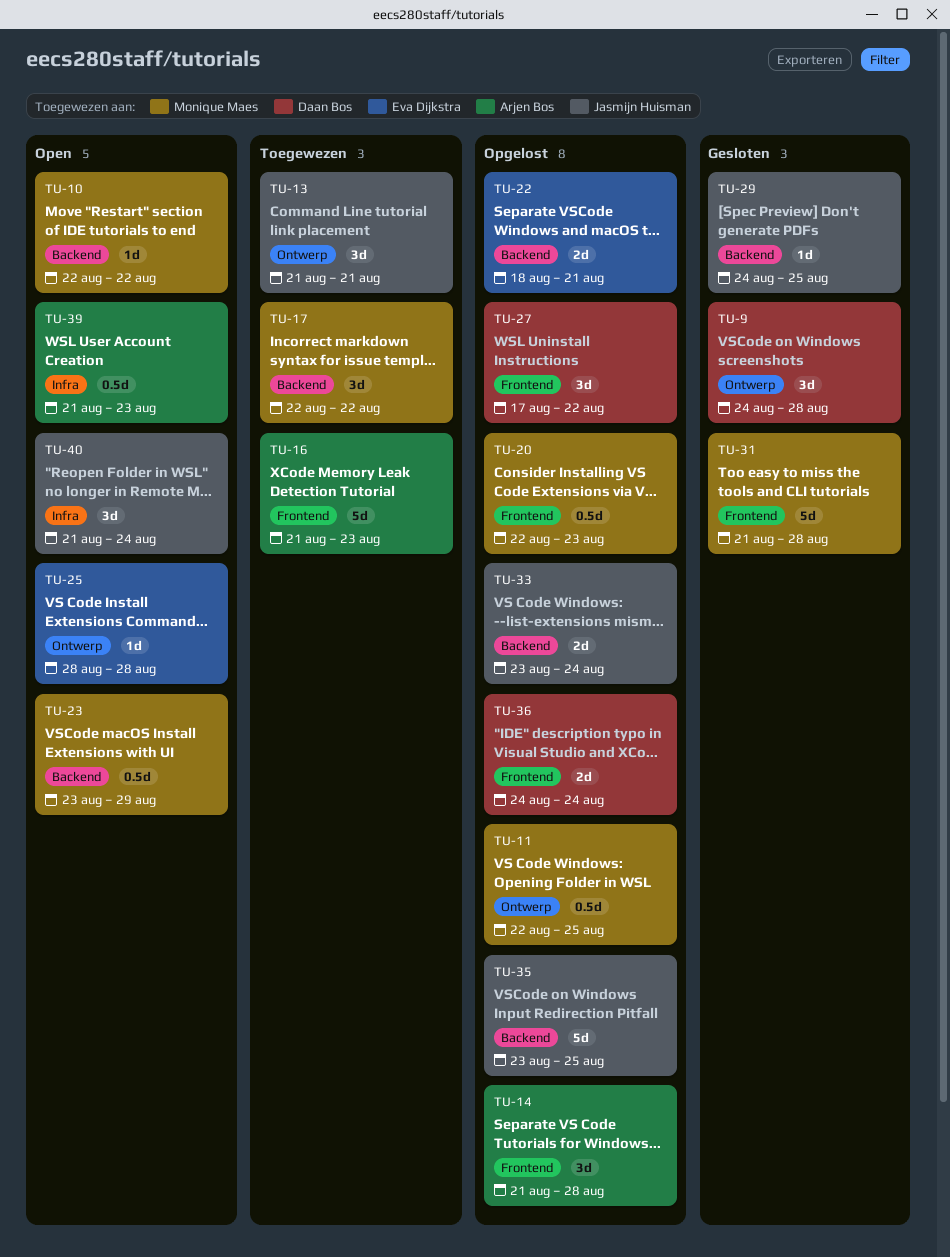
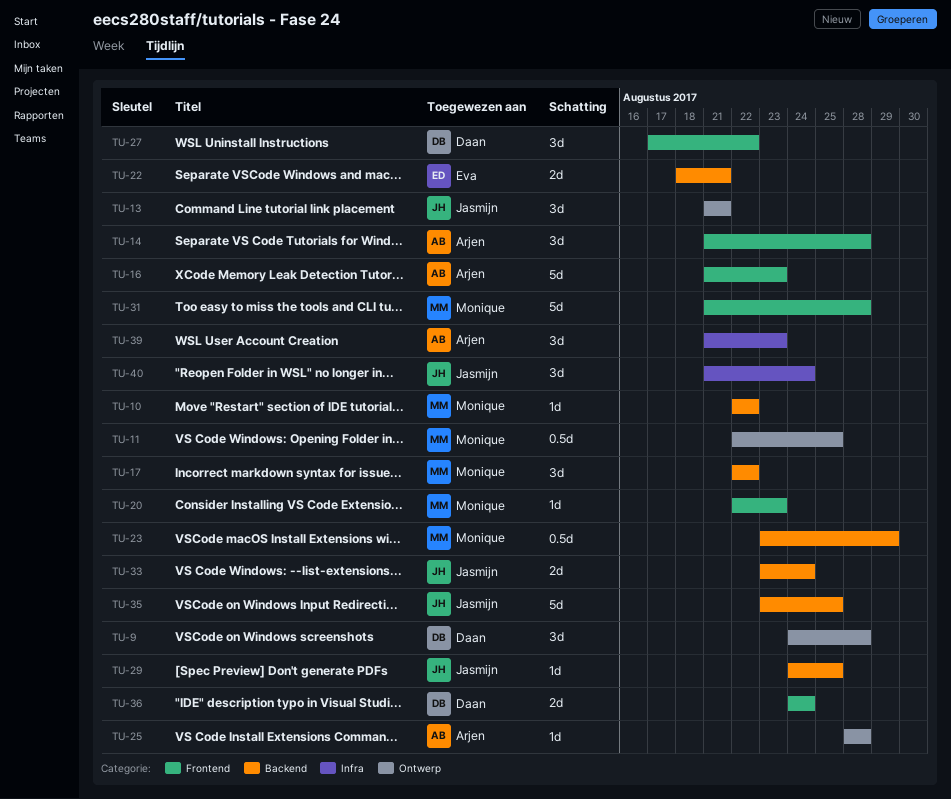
TU-20, estimate: 0.5d -> 1d
TU-25, owner: Eva Dijkstra -> Arjen Bos
TU-39, estimate: 0.5d -> 3d

